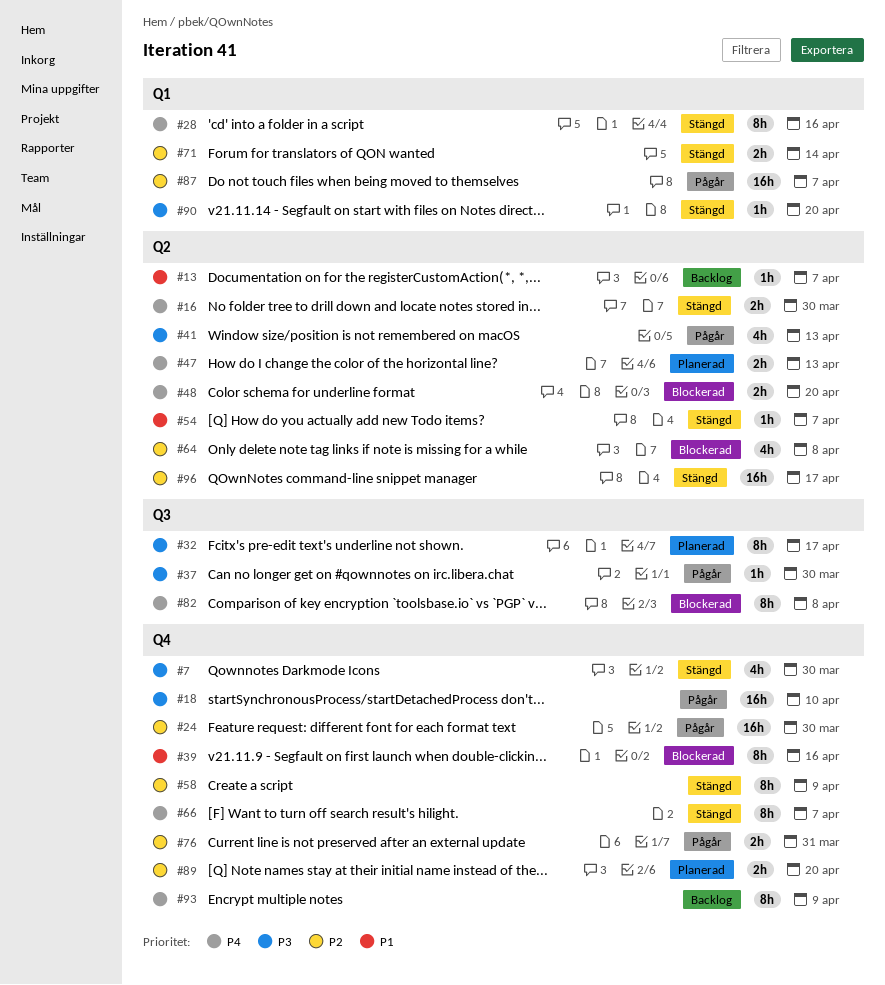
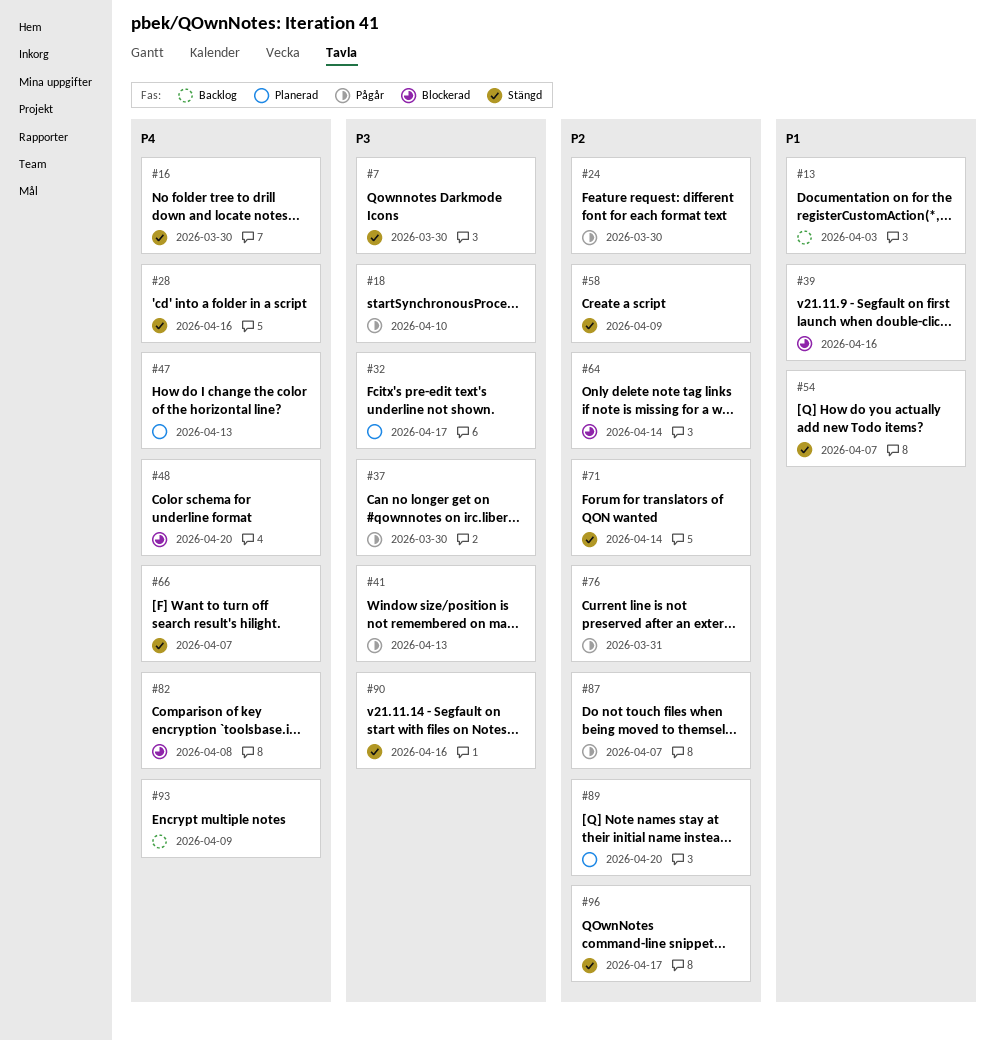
#13, due: Apr 7 -> Apr 3
#64, due: Apr 8 -> Apr 14
#90, due: Apr 20 -> Apr 16

